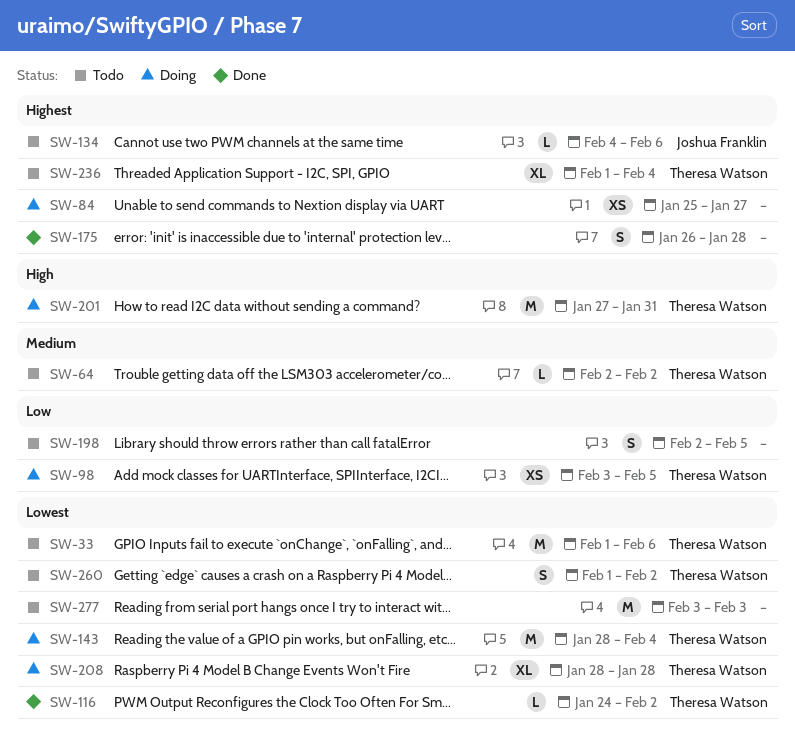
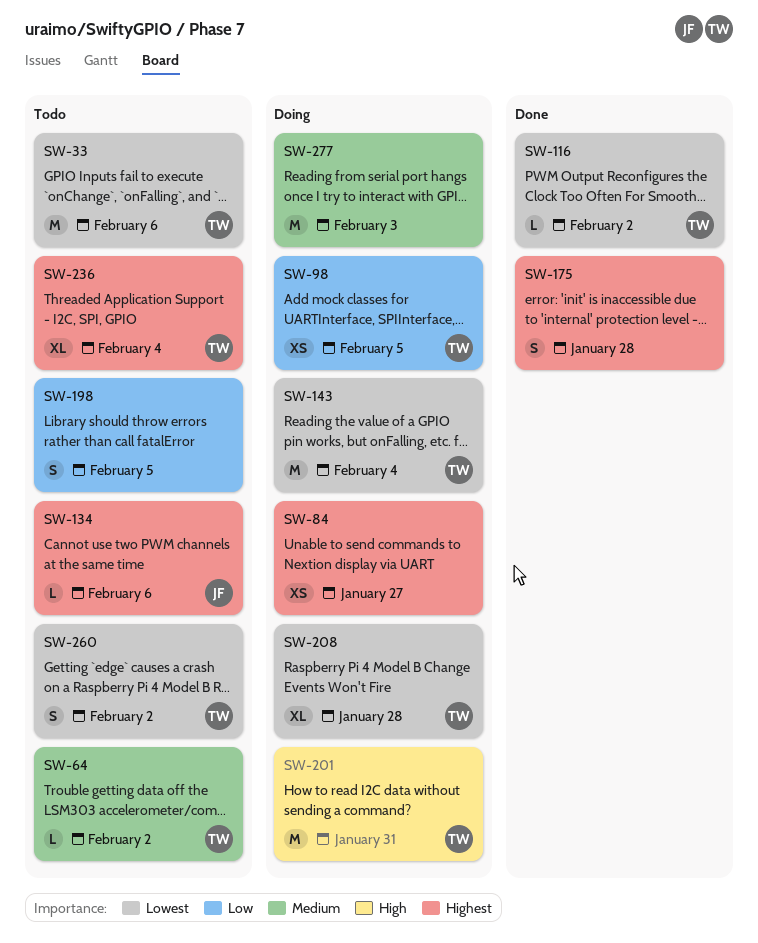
SW-277, status: Todo -> Doing
SW-277, priority: Lowest -> Medium

